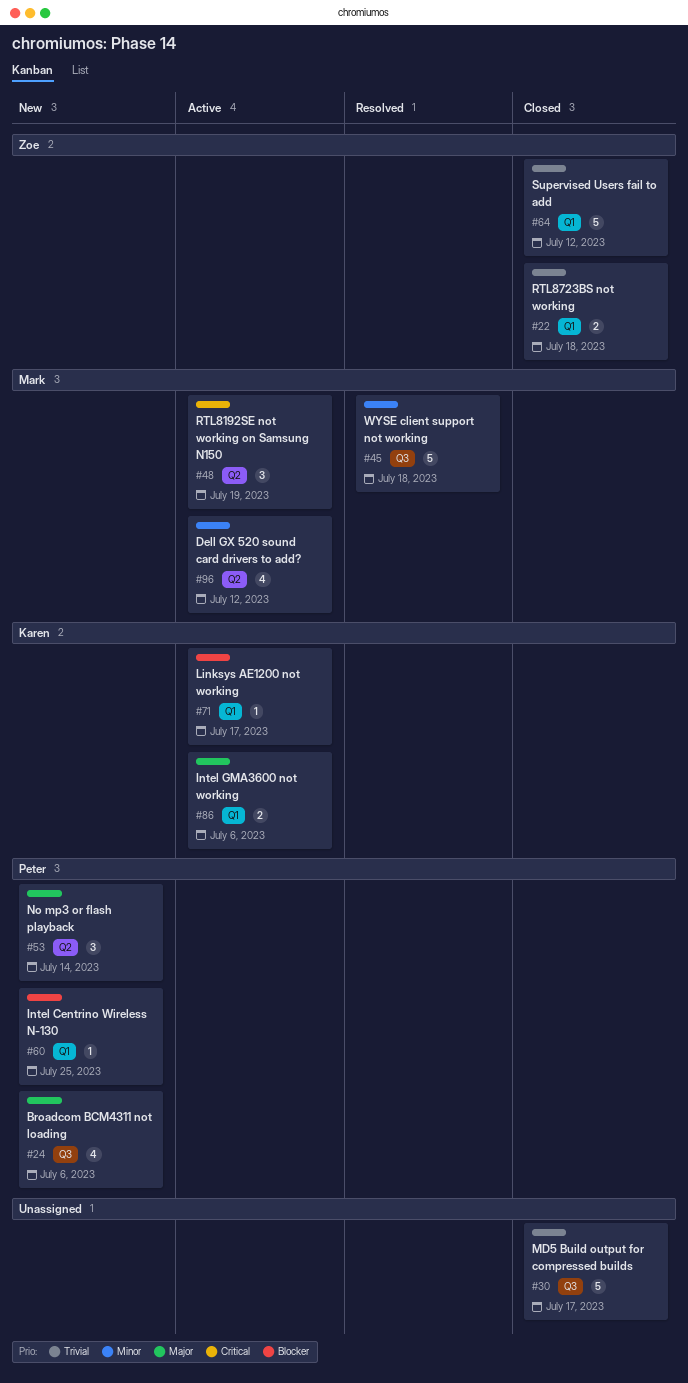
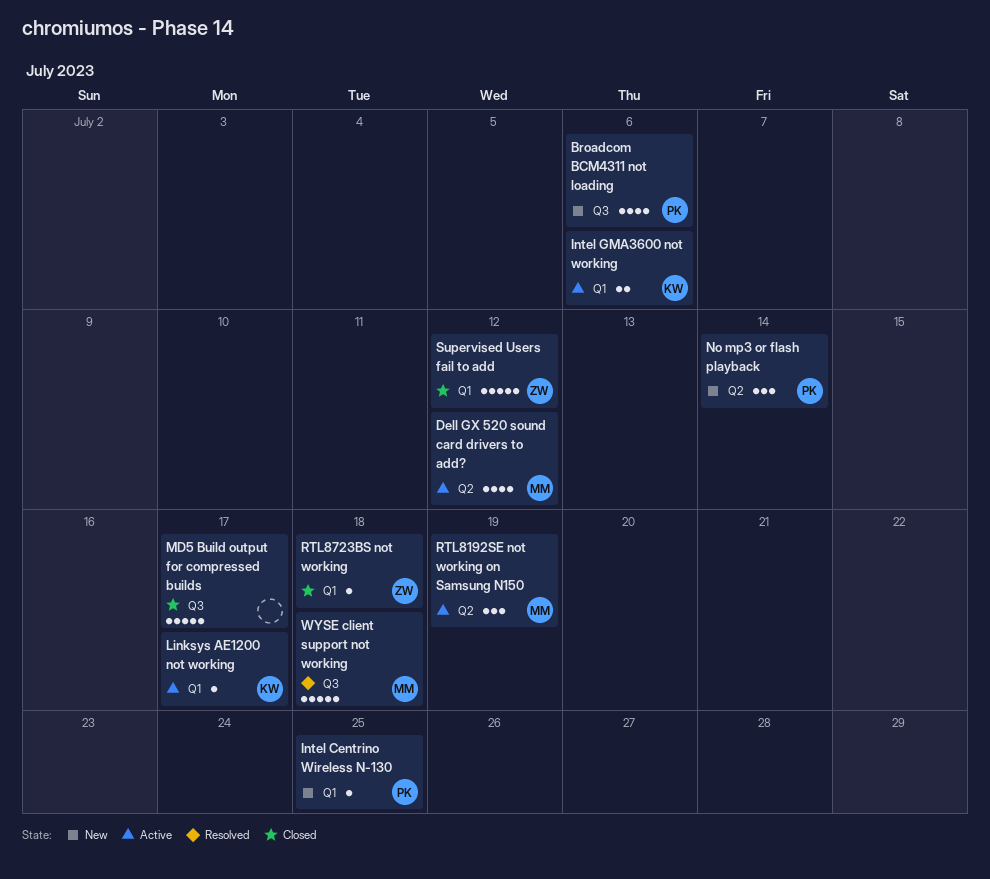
RTL8723BS not working, estimate: 2 -> 1

